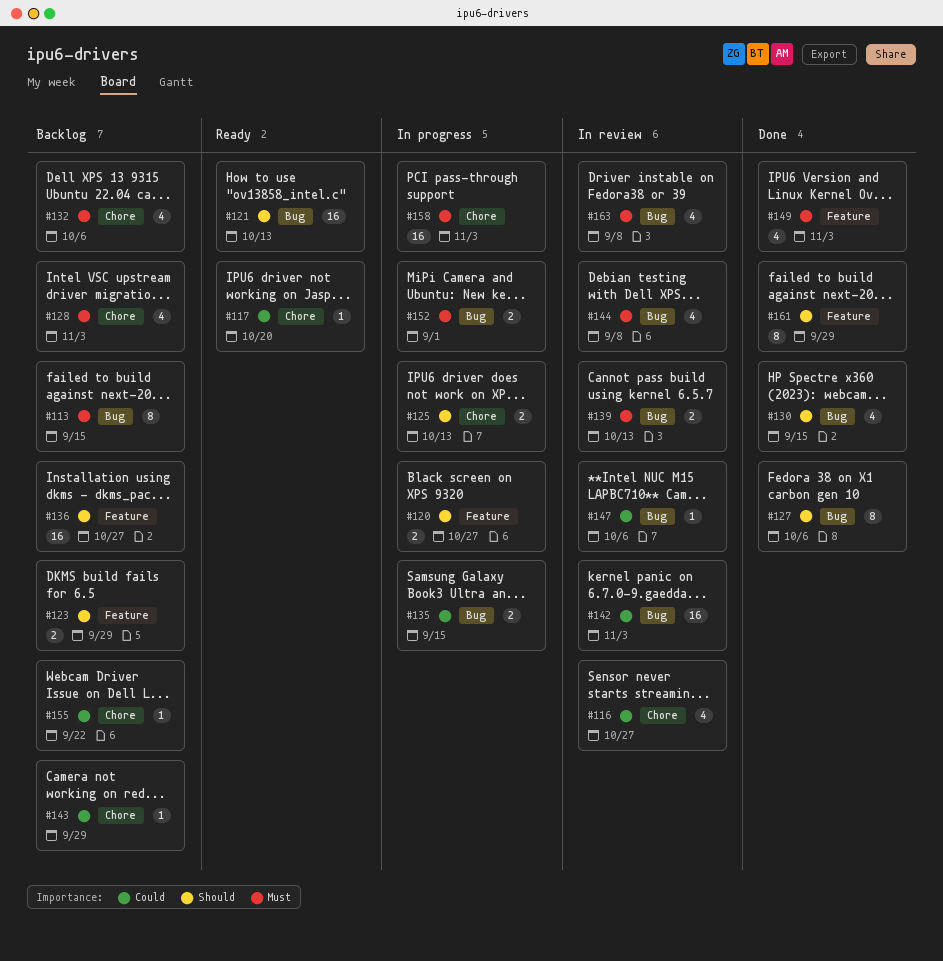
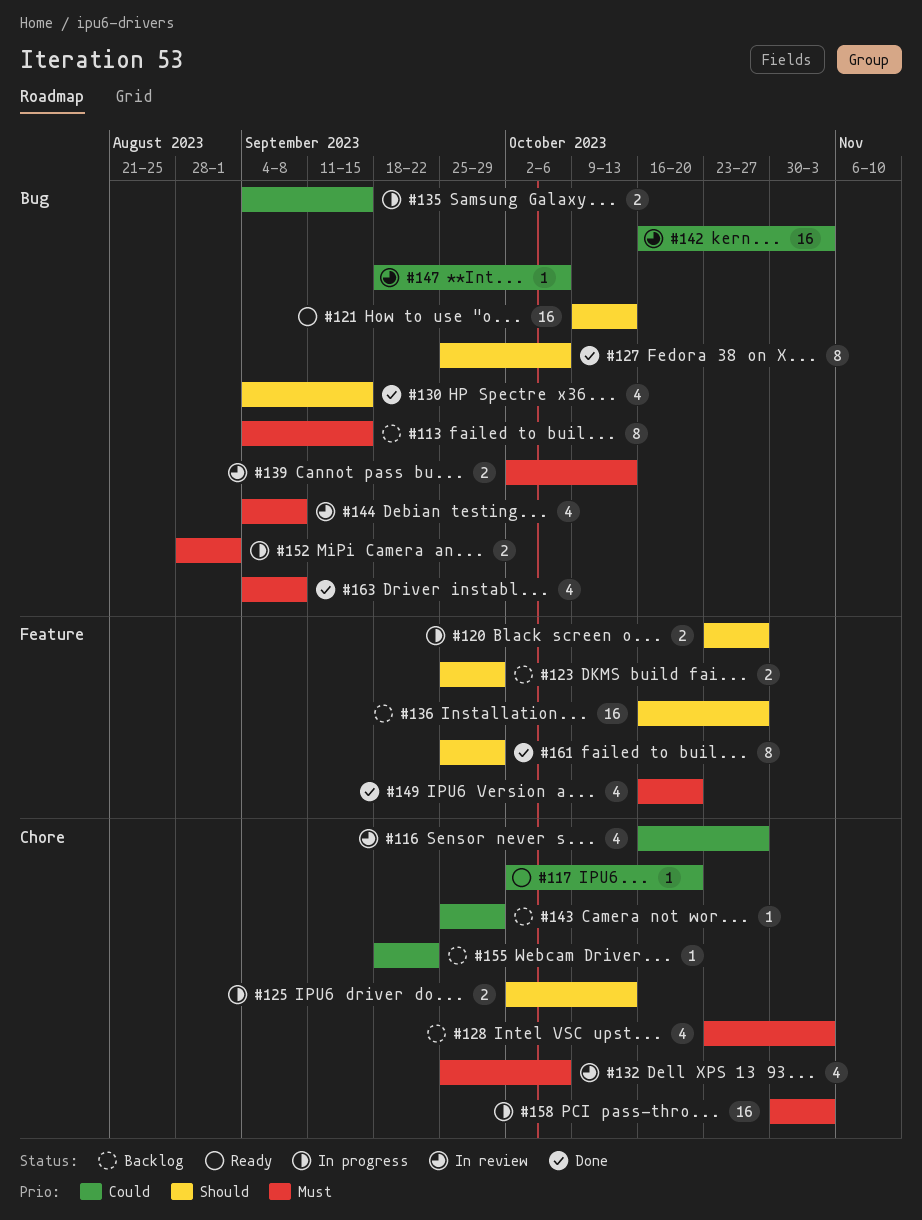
#132, status: Backlog -> In review
#149, due: Nov 3 -> Oct 20
#163, status: In review -> Done

